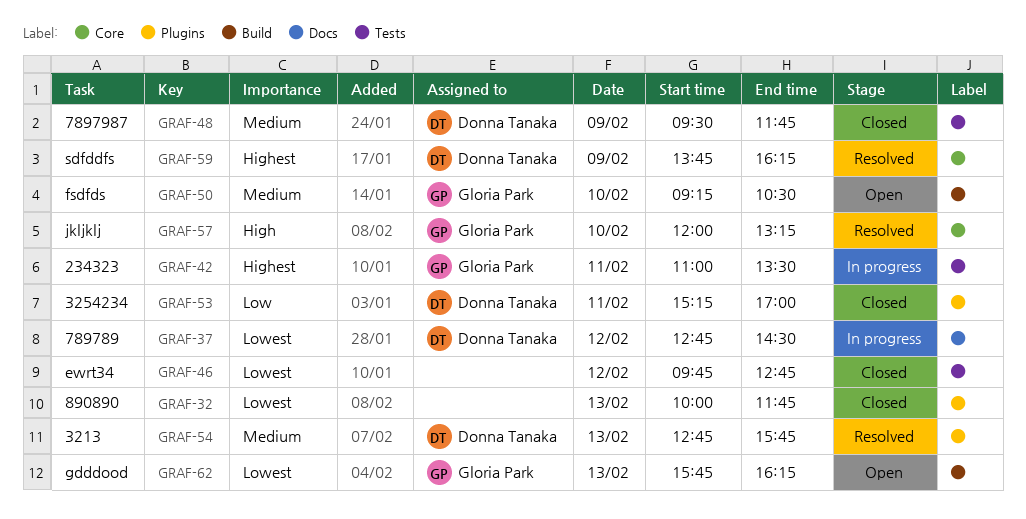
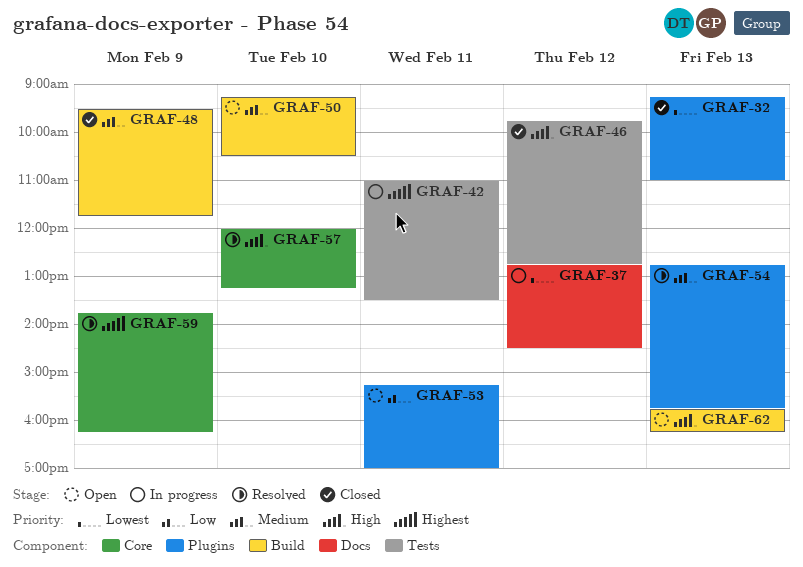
GRAF-32, begins: 10:00 -> 09:15
GRAF-32, ends: 11:45 -> 11:00
GRAF-46, priority: Lowest -> High
GRAF-48, label: Tests -> Build
GRAF-53, status: Closed -> Open
GRAF-62, priority: Lowest -> High

